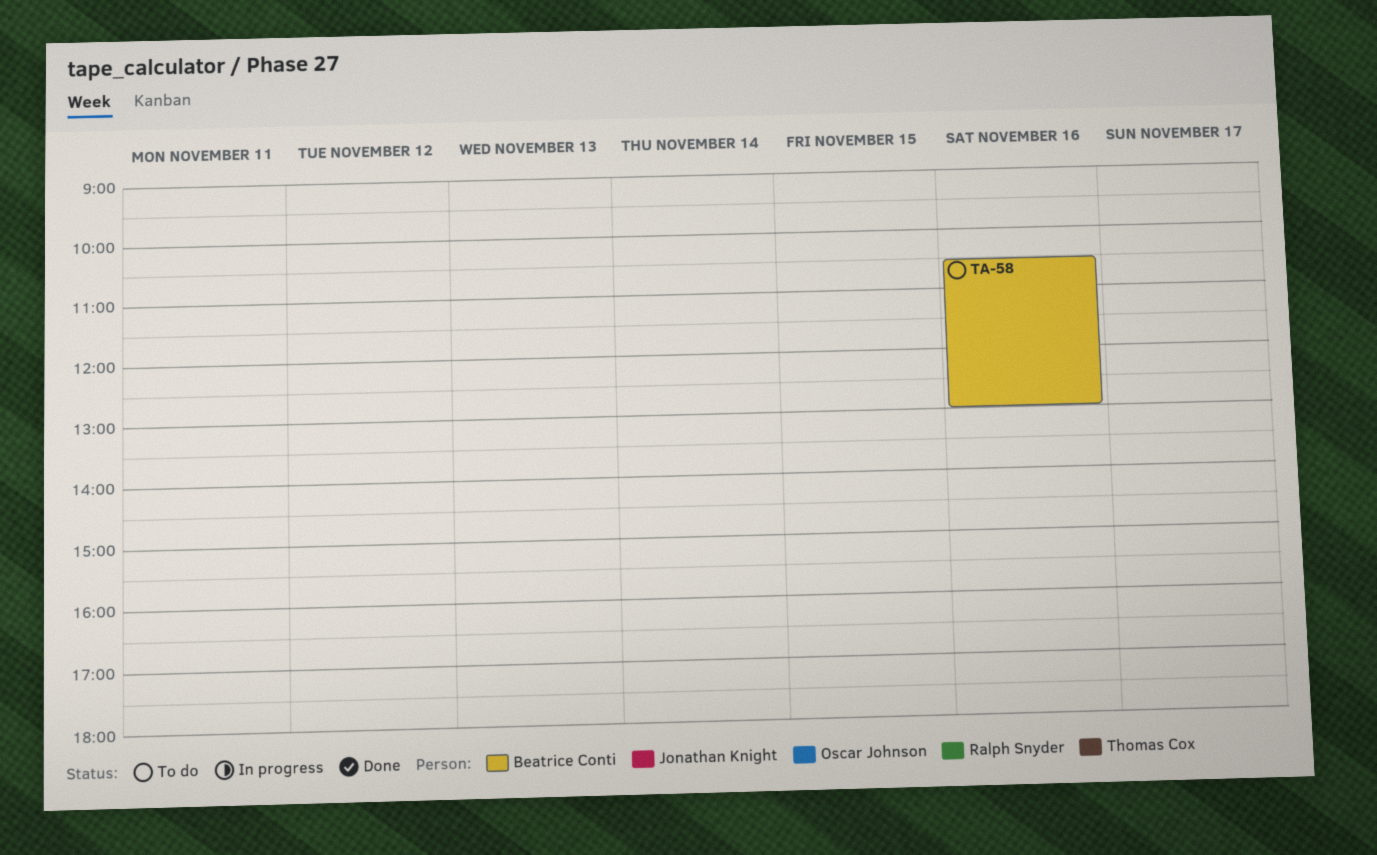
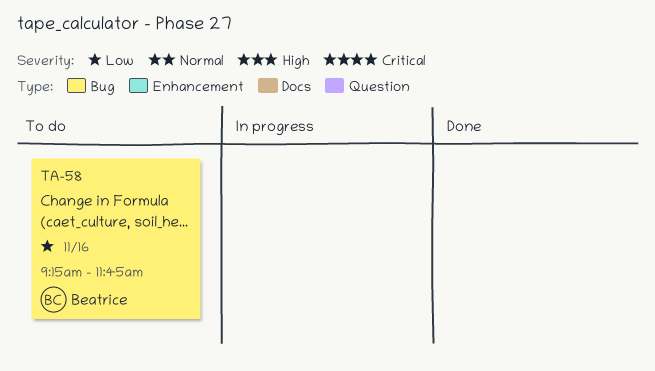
TA-58, begins: 10:30 -> 09:15
TA-58, ends: 13:00 -> 11:45

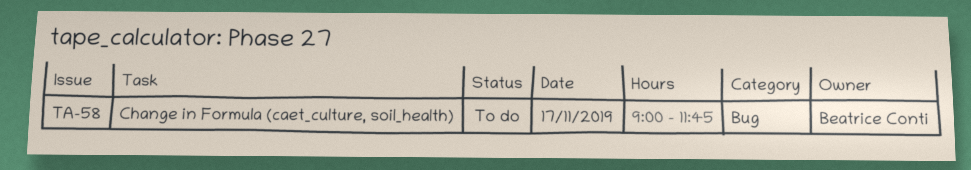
TA-58, day: Nov 16 -> Nov 17
TA-58, begins: 09:15 -> 09:00

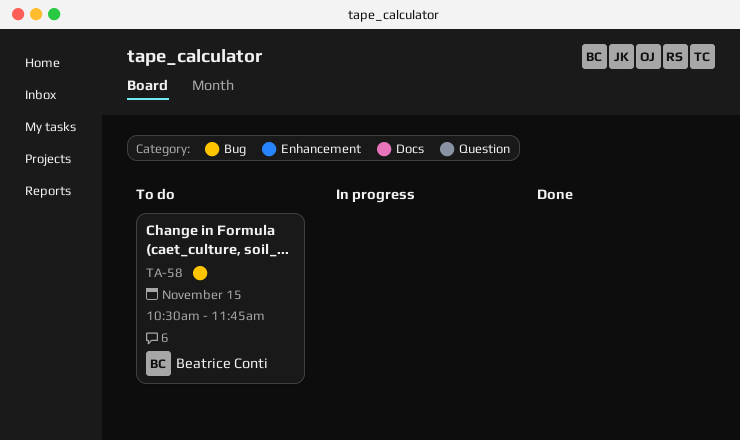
TA-58, day: Nov 17 -> Nov 15
TA-58, begins: 09:00 -> 10:30

